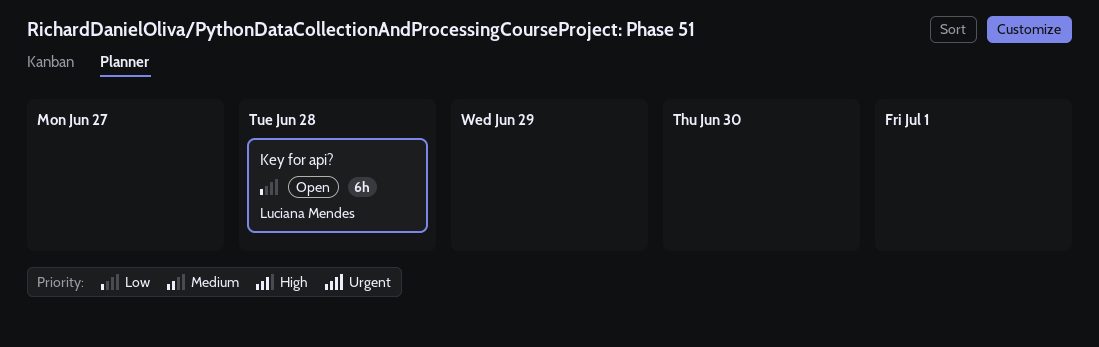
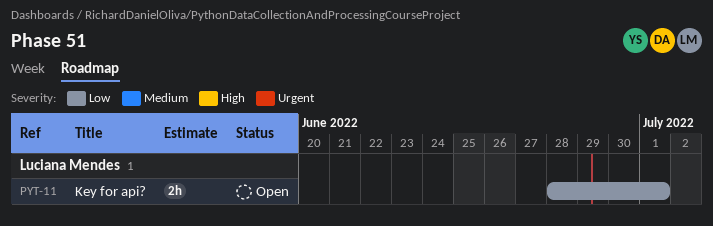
Key for api?, estimate: 6h -> 2h
Key for api?, due: Jun 28 -> Jul 1

